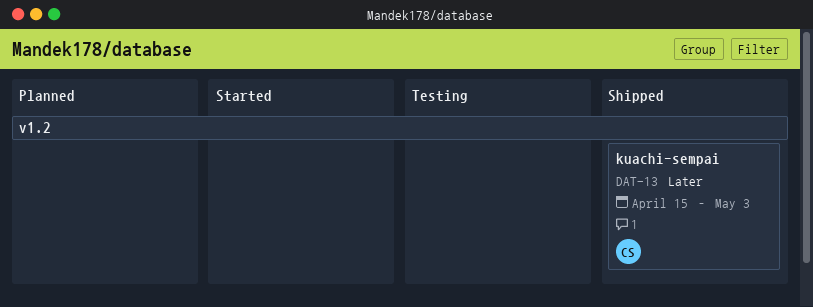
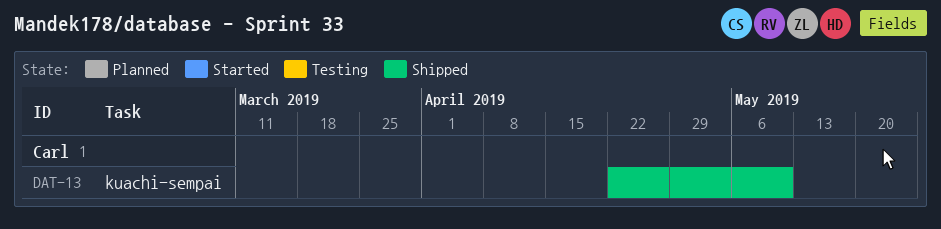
DAT-13, start: Apr 15 -> Apr 22
DAT-13, due: May 3 -> May 10

